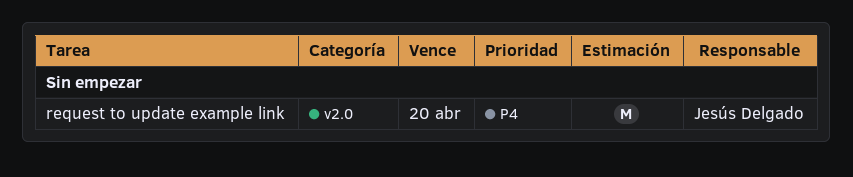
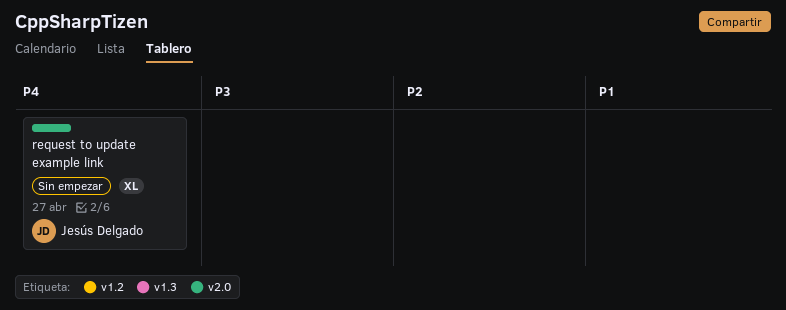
request to update example link, estimate: M -> XL
request to update example link, due: Apr 20 -> Apr 27

